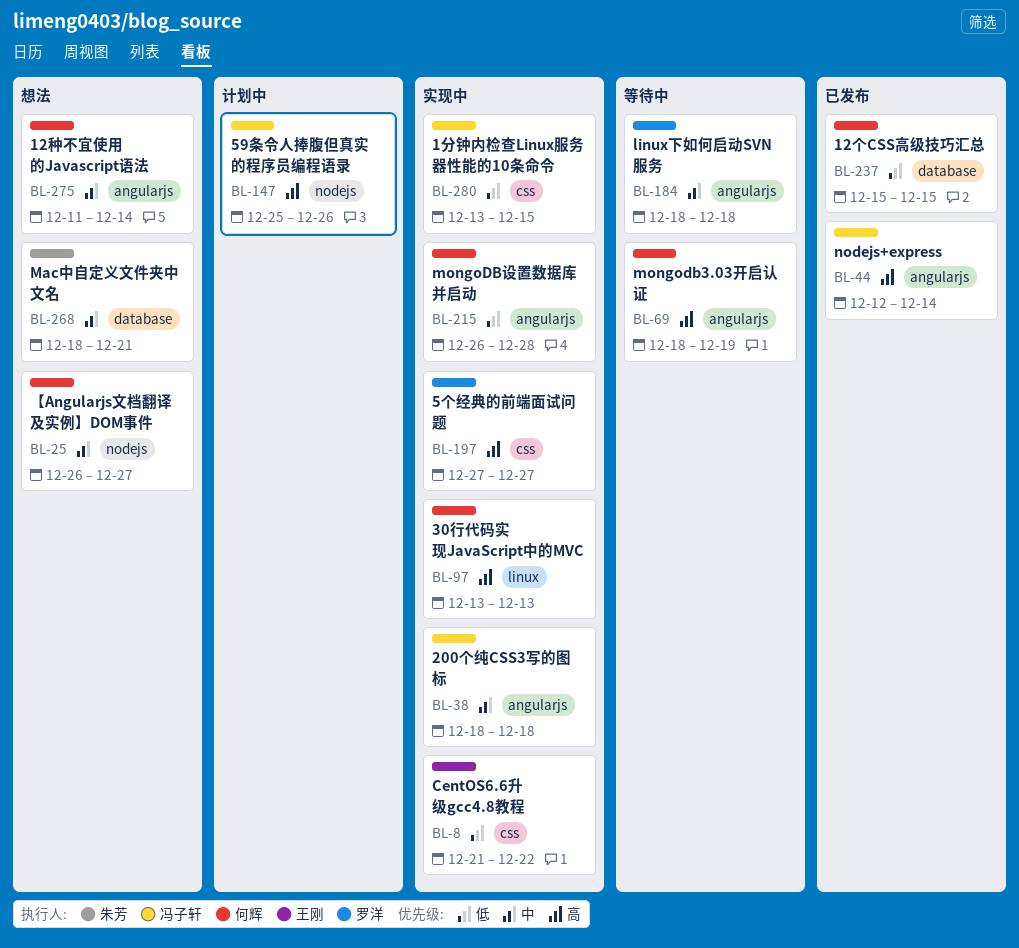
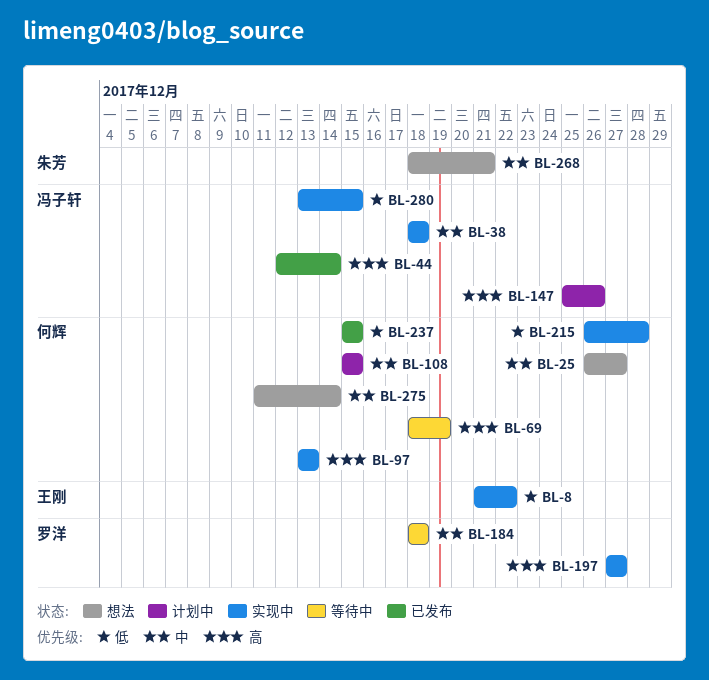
BL-108: none -> present

